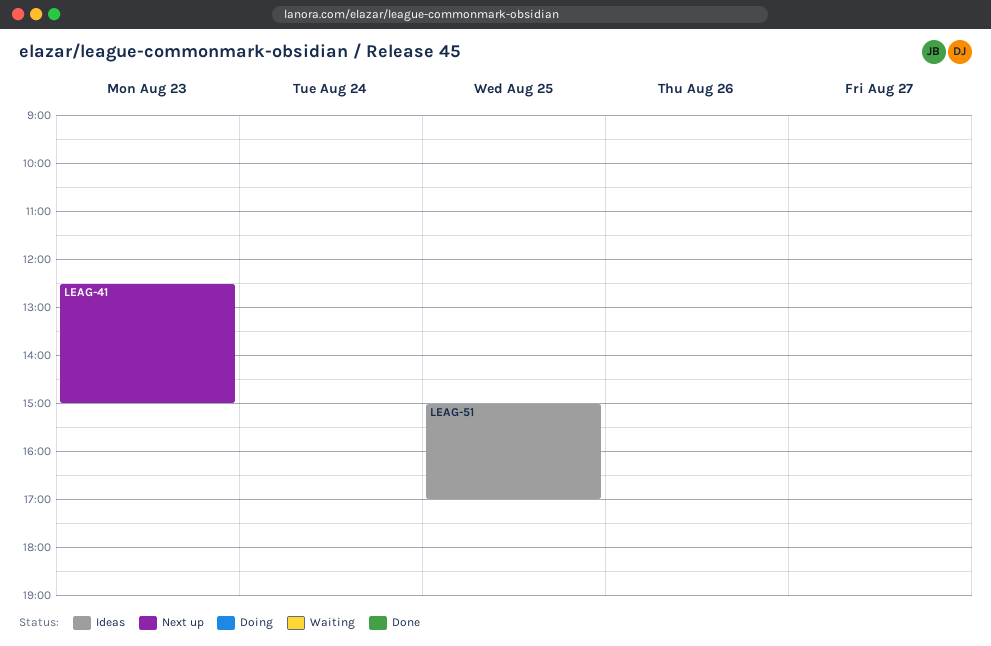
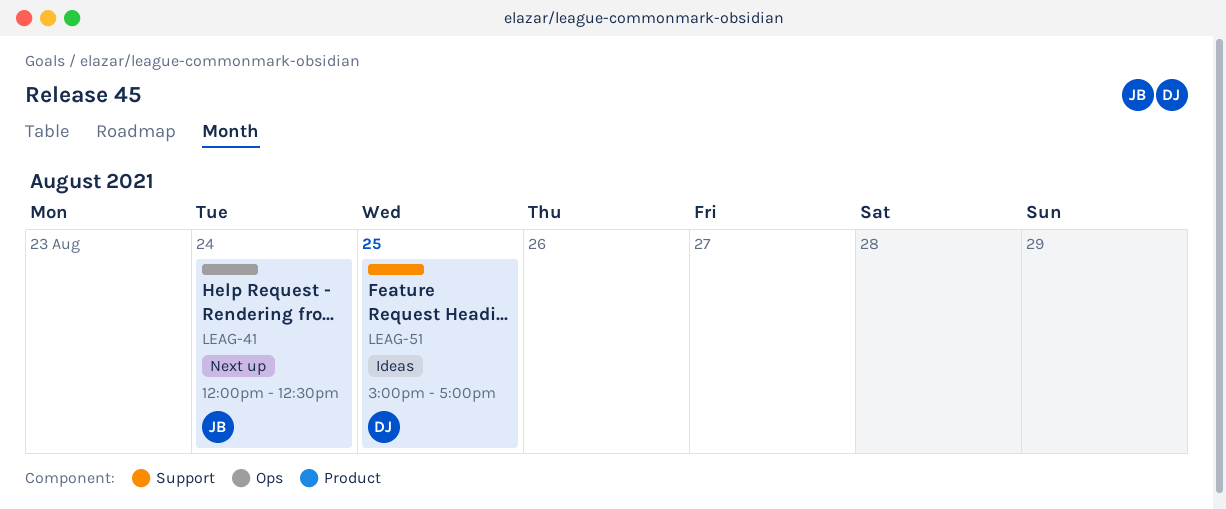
LEAG-41, day: Aug 23 -> Aug 24
LEAG-41, begins: 12:30 -> 12:00
LEAG-41, ends: 15:00 -> 12:30

